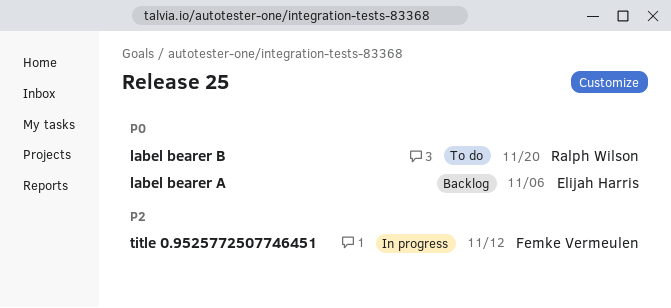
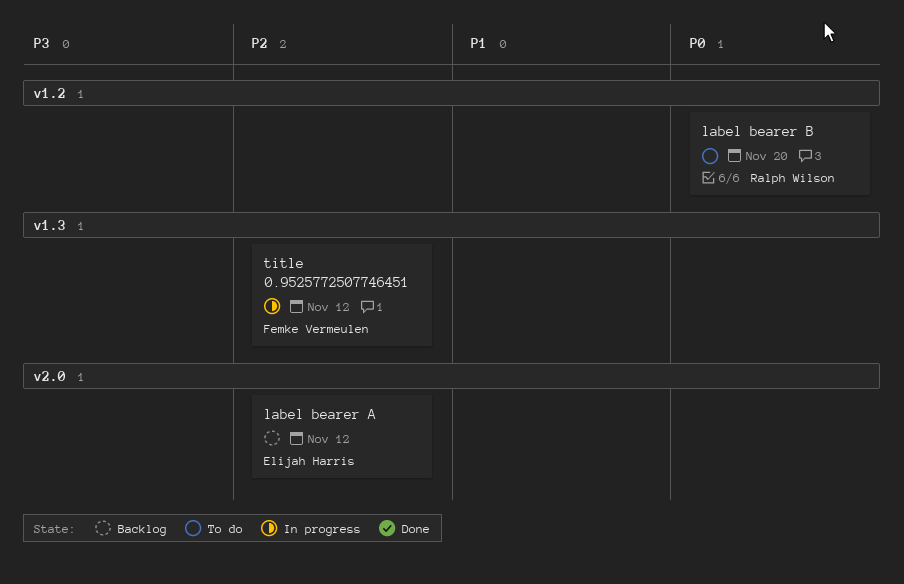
label bearer A, priority: P0 -> P2
label bearer A, due: Nov 6 -> Nov 12

